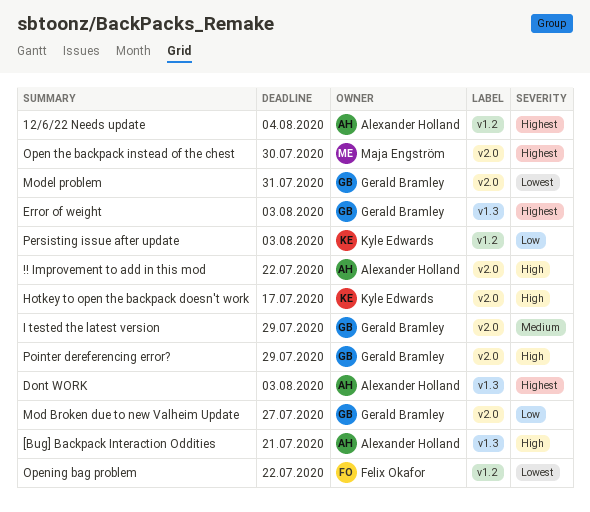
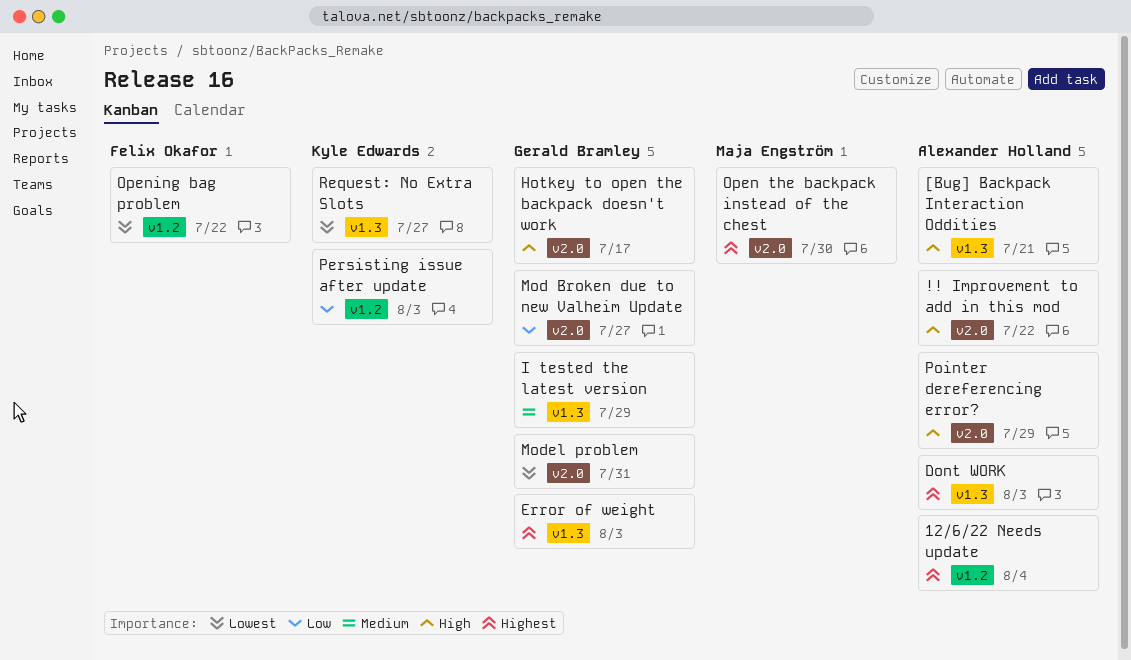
Hotkey to open the backpack doesn't work, owner: Kyle Edwards -> Gerald Bramley
I tested the latest version, label: v2.0 -> v1.3
Pointer dereferencing error?, owner: Gerald Bramley -> Alexander Holland
Request: No Extra Slots: none -> present

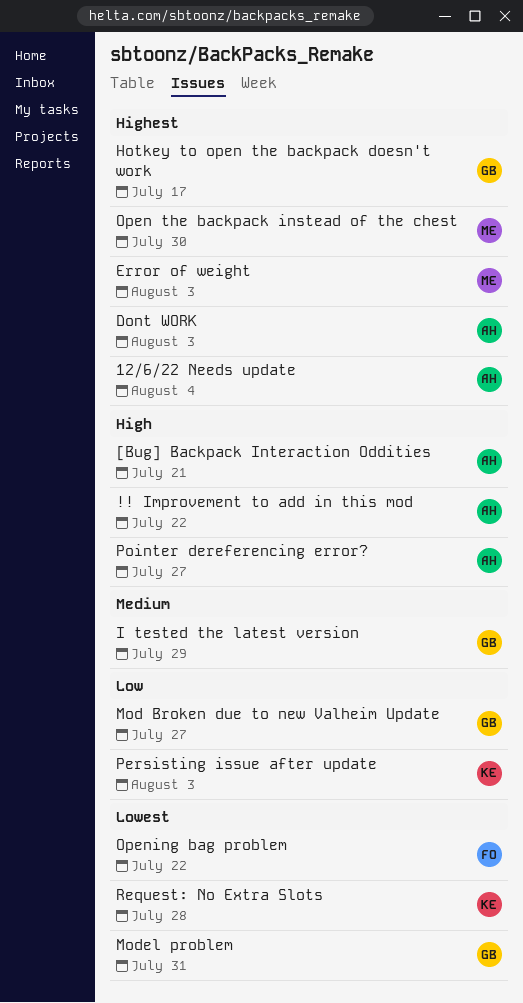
Error of weight, owner: Gerald Bramley -> Maja Engström
Hotkey to open the backpack doesn't work, priority: High -> Highest
Pointer dereferencing error?, due: Jul 29 -> Jul 27
Request: No Extra Slots, due: Jul 27 -> Jul 28

